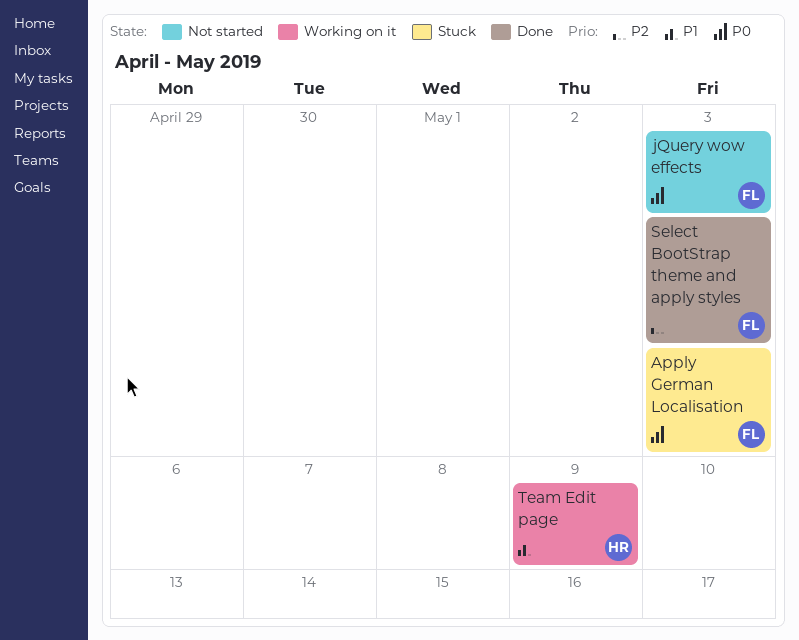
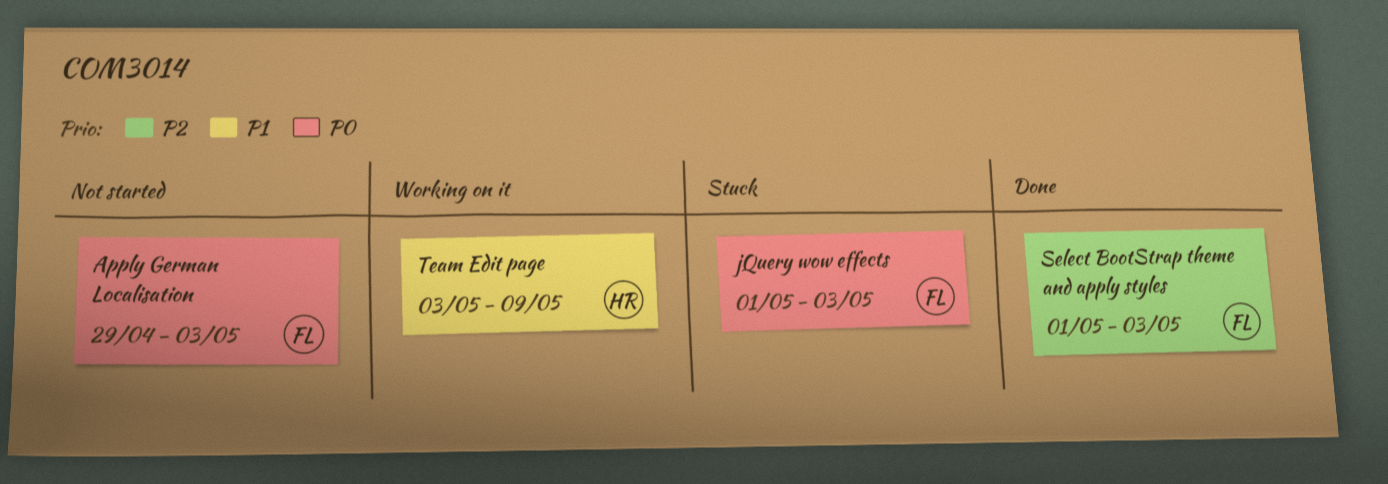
Apply German Localisation, status: Stuck -> Not started
jQuery wow effects, status: Not started -> Stuck

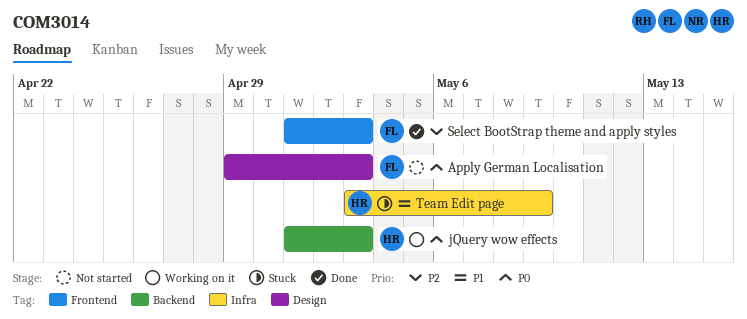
jQuery wow effects, status: Stuck -> Working on it
jQuery wow effects, owner: FL -> HR
Team Edit page, status: Working on it -> Stuck

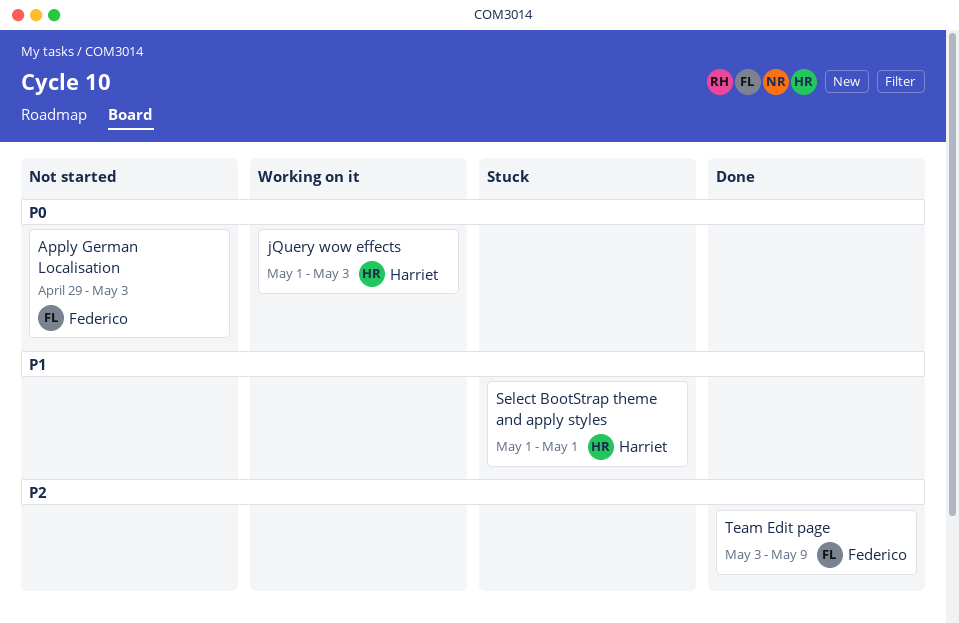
Select BootStrap theme and apply styles, status: Done -> Stuck
Select BootStrap theme and apply styles, owner: Federico -> Harriet
Select BootStrap theme and apply styles, priority: P2 -> P1
Select BootStrap theme and apply styles, due: May 3 -> May 1
Team Edit page, status: Stuck -> Done
Team Edit page, owner: Harriet -> Federico
Team Edit page, priority: P1 -> P2

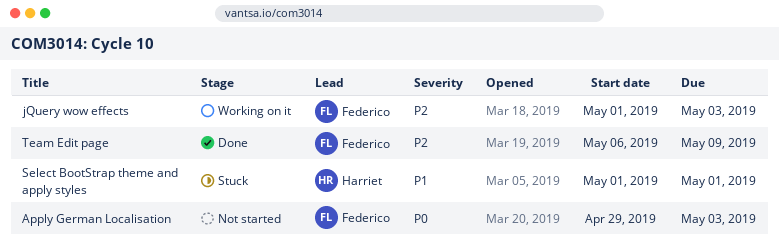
jQuery wow effects, owner: Harriet -> Federico
jQuery wow effects, priority: P0 -> P2
Team Edit page, start: May 3 -> May 6

